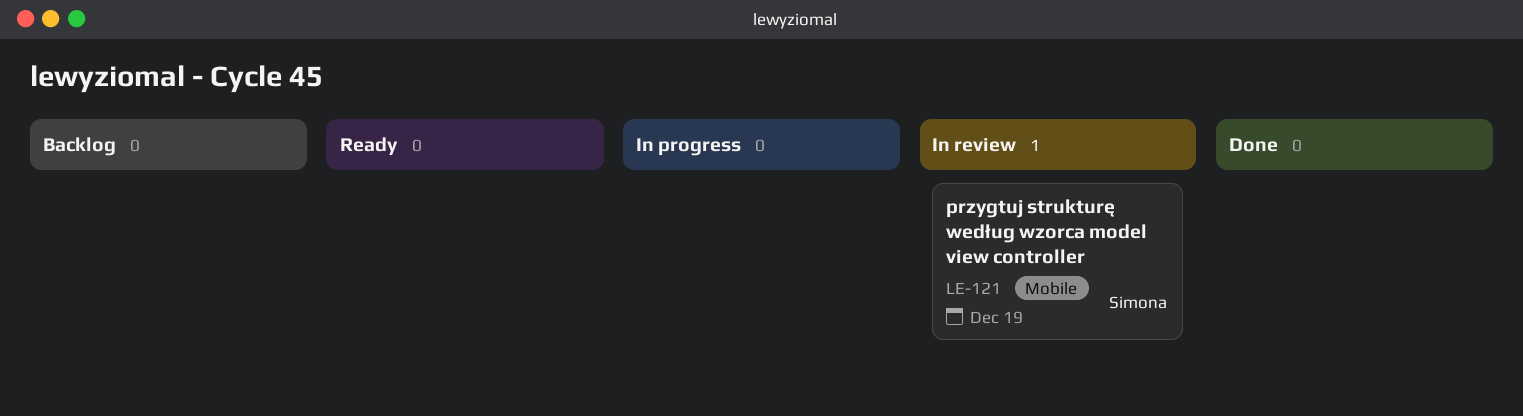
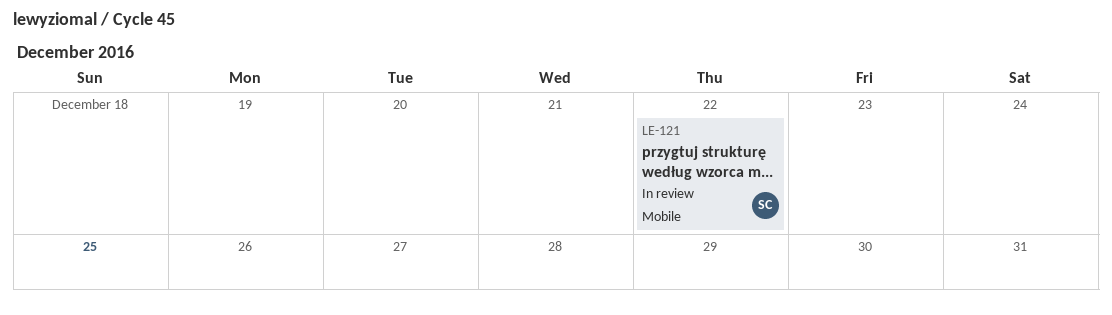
LE-121, due: Dec 19 -> Dec 22

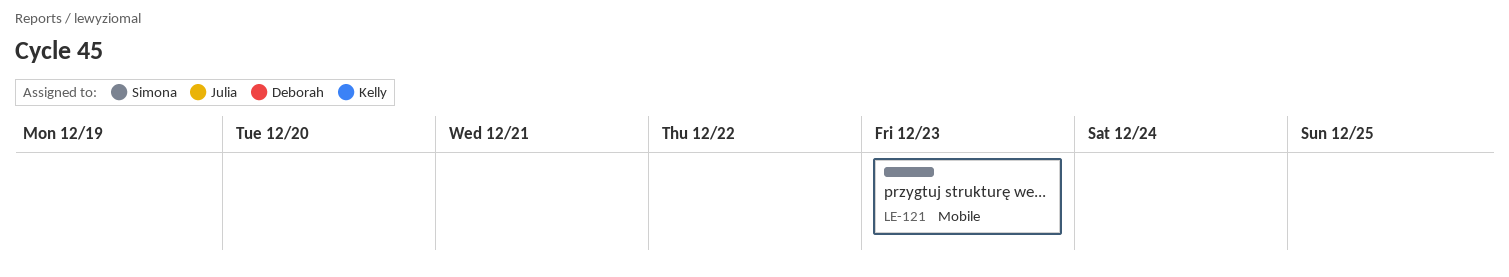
LE-121, due: Dec 22 -> Dec 23

